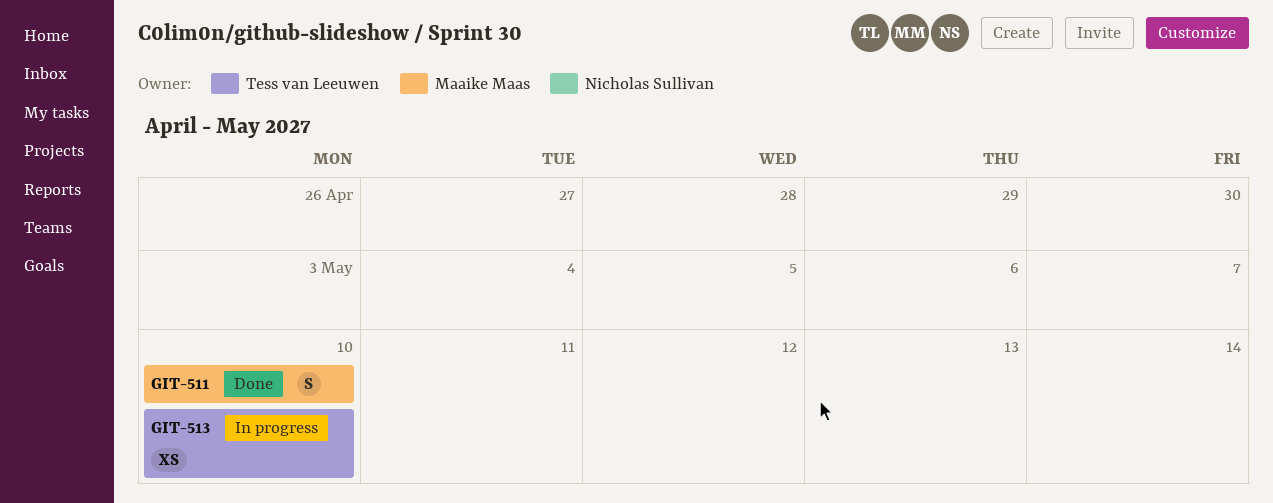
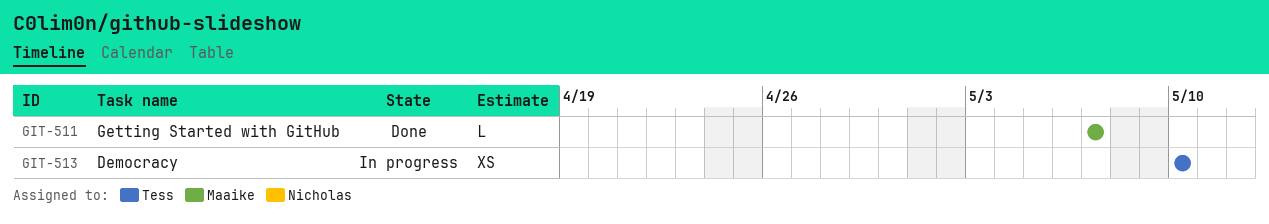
GIT-511, estimate: S -> L
GIT-511, due: May 10 -> May 7

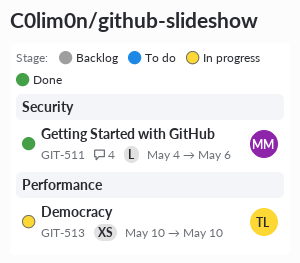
GIT-511, start: May 7 -> May 4
GIT-511, due: May 7 -> May 6

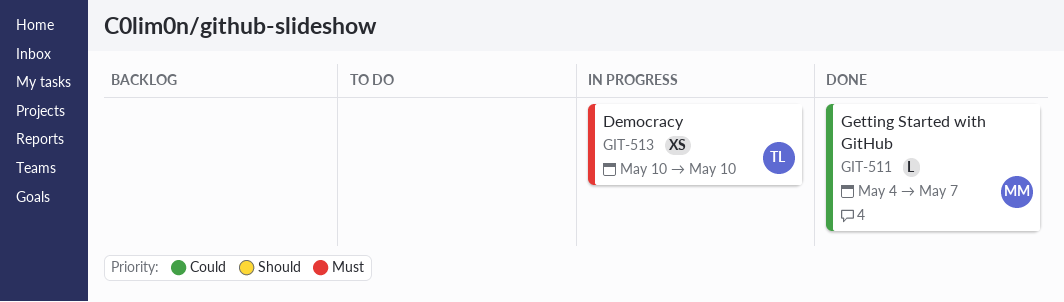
GIT-511, due: May 6 -> May 7

